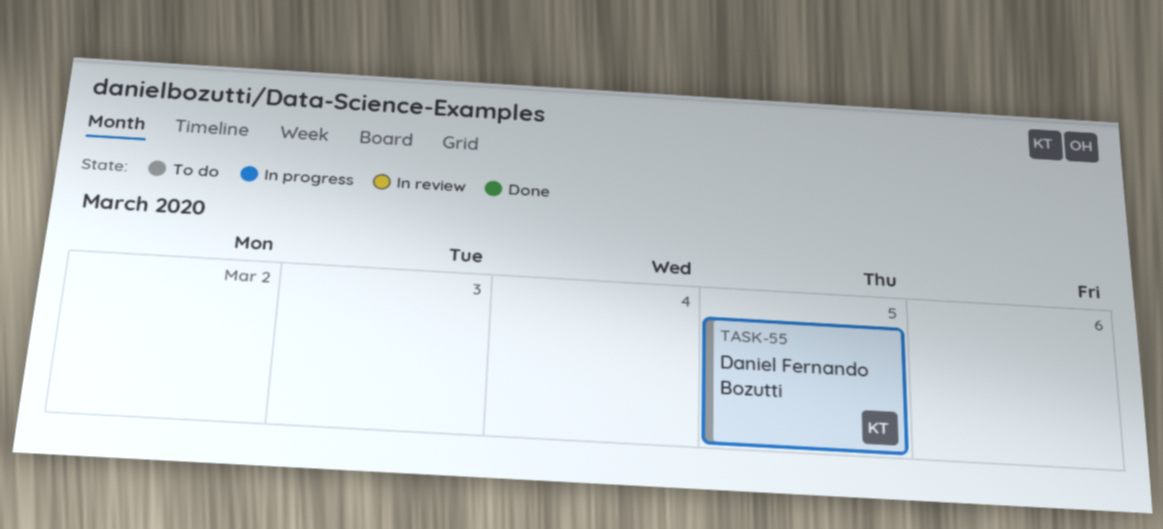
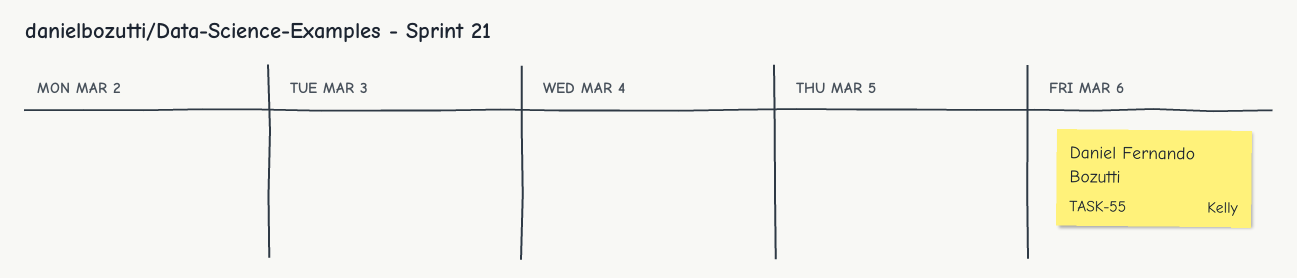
TASK-55, due: Mar 5 -> Mar 6

